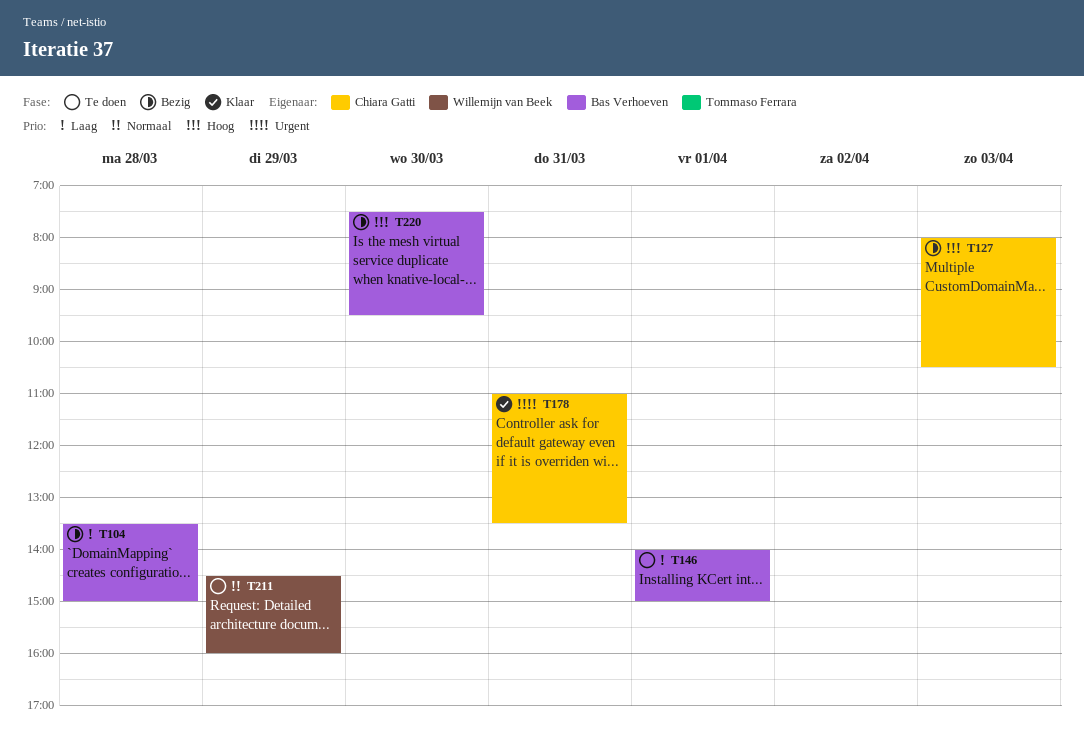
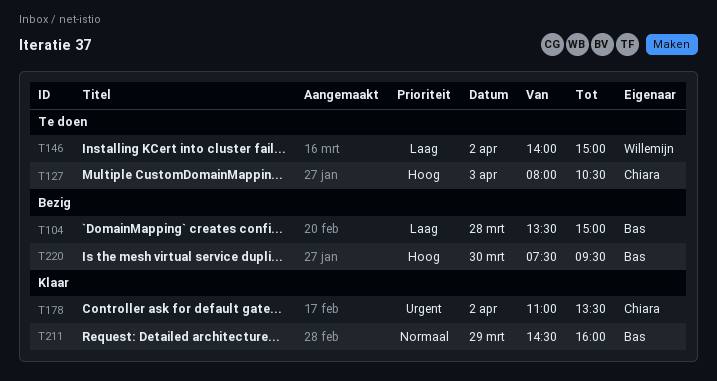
T127, status: Bezig -> Te doen
T146, owner: Bas Verhoeven -> Willemijn van Beek
T146, day: Apr 1 -> Apr 2
T178, day: Mar 31 -> Apr 2
T211, status: Te doen -> Klaar
T211, owner: Willemijn van Beek -> Bas Verhoeven

